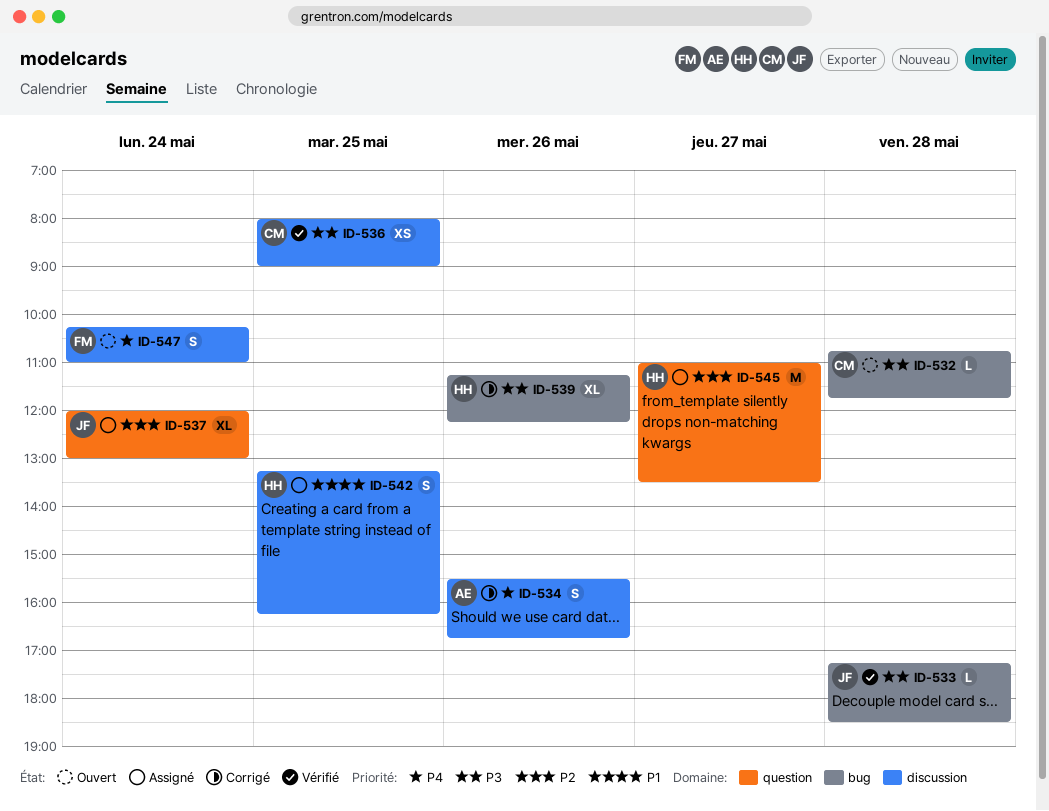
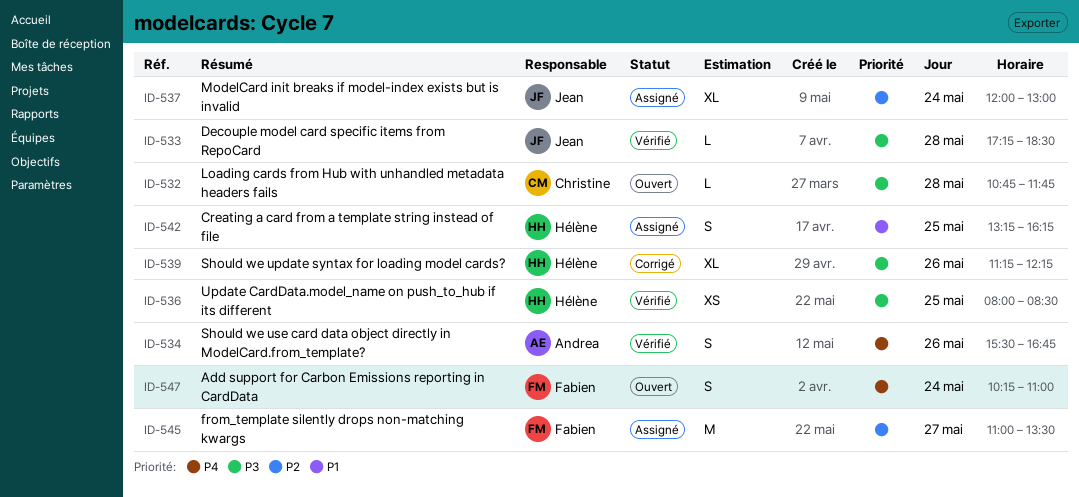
ID-534, status: Corrigé -> Vérifié
ID-536, owner: Christine -> Hélène
ID-536, ends: 09:00 -> 08:30
ID-545, owner: Hélène -> Fabien

